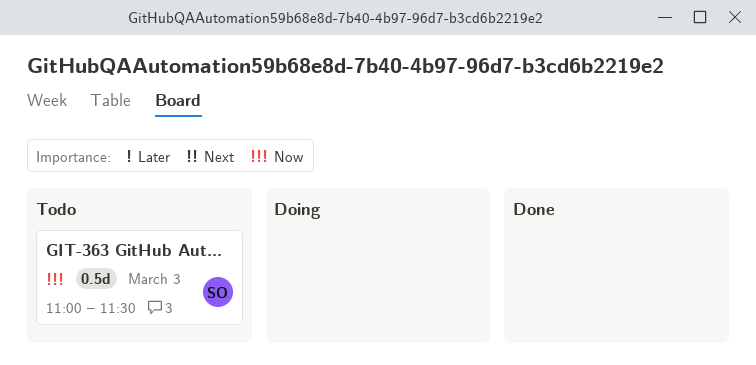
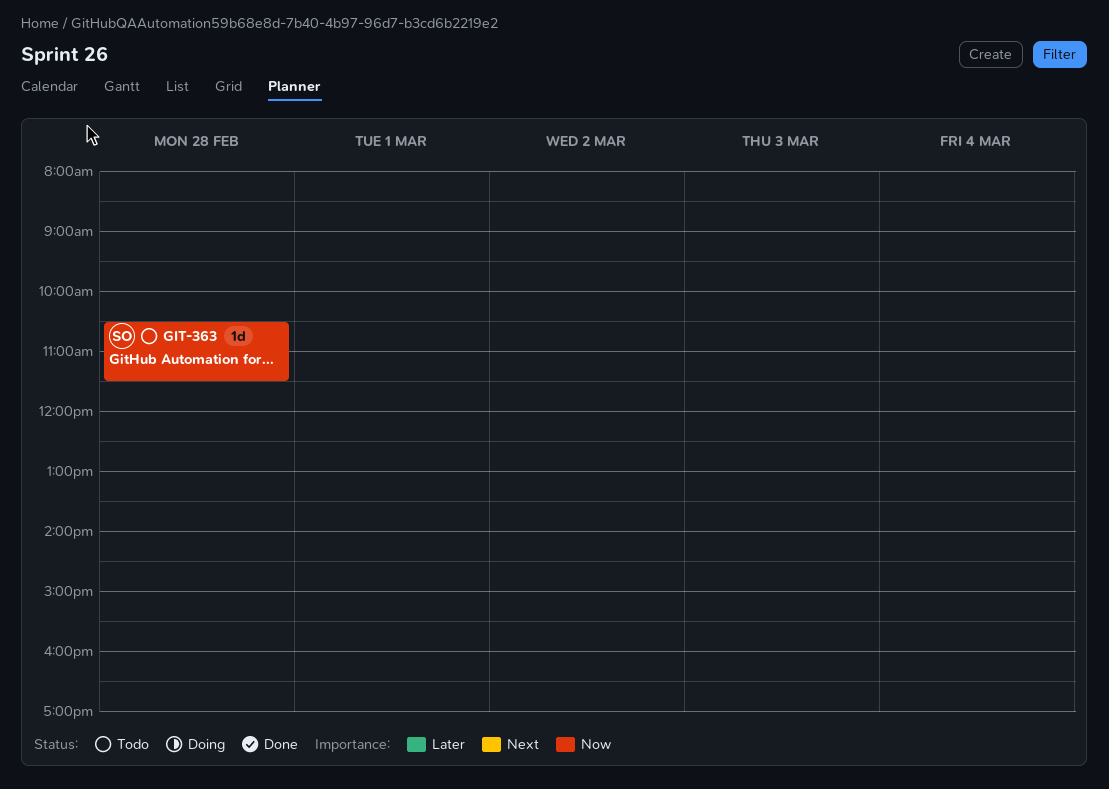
GIT-363, estimate: 0.5d -> 1d
GIT-363, day: Mar 3 -> Feb 28
GIT-363, begins: 11:00 -> 10:30

